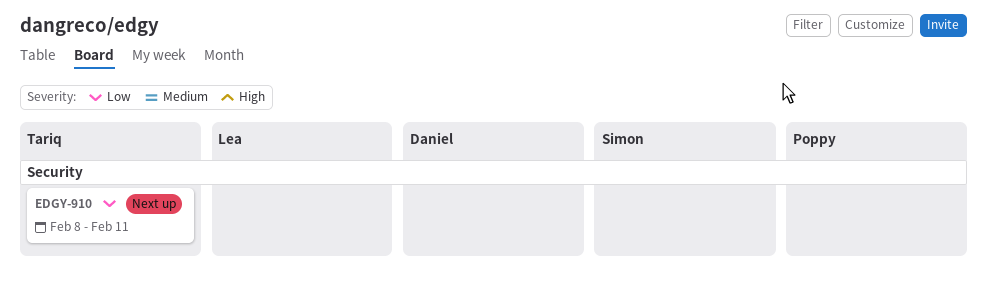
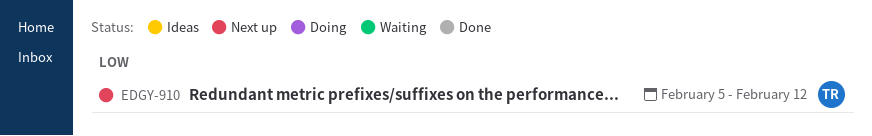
EDGY-910, start: Feb 8 -> Feb 5
EDGY-910, due: Feb 11 -> Feb 12

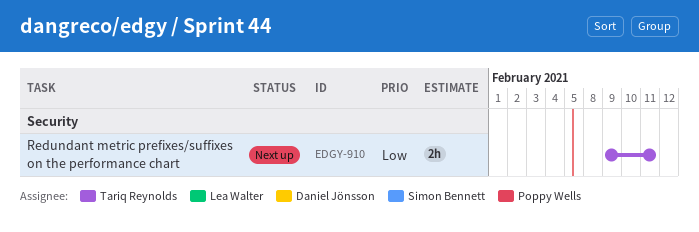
EDGY-910, start: Feb 5 -> Feb 9
EDGY-910, due: Feb 12 -> Feb 11

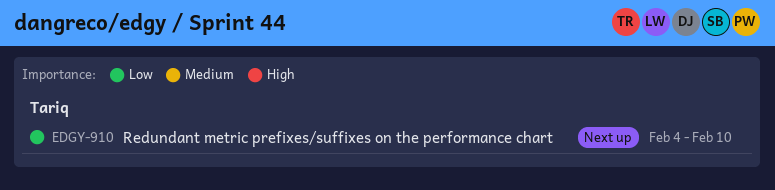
EDGY-910, start: Feb 9 -> Feb 4
EDGY-910, due: Feb 11 -> Feb 10

